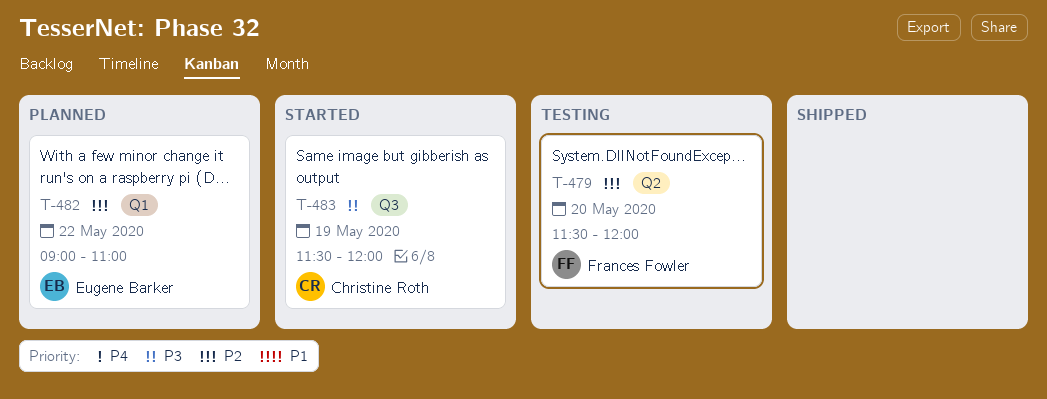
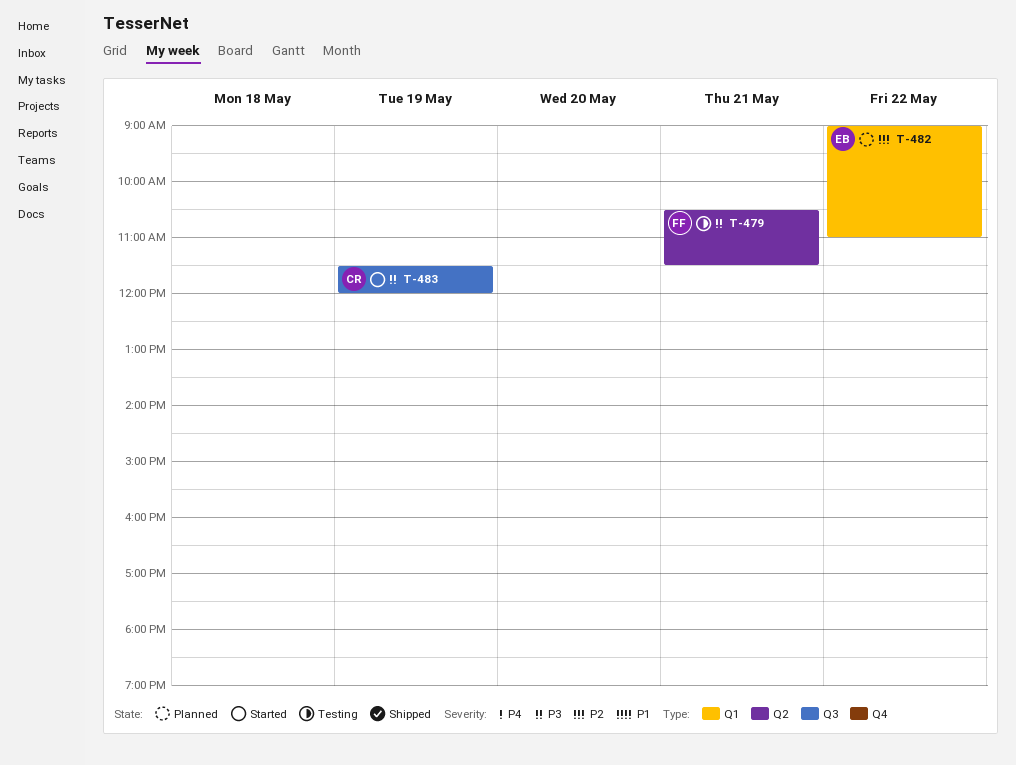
T-479, priority: P2 -> P3
T-479, day: May 20 -> May 21
T-479, begins: 11:30 -> 10:30
T-479, ends: 12:00 -> 11:30

